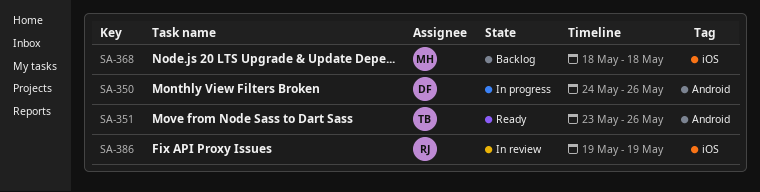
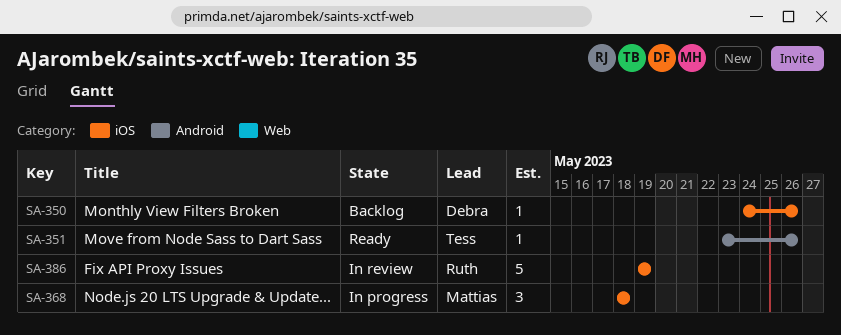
SA-350, status: In progress -> Backlog
SA-350, label: Android -> iOS
SA-368, status: Backlog -> In progress

